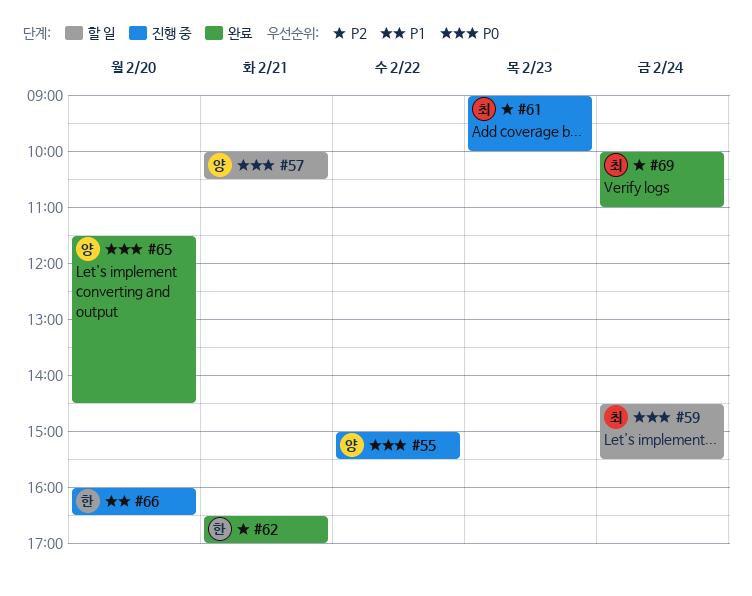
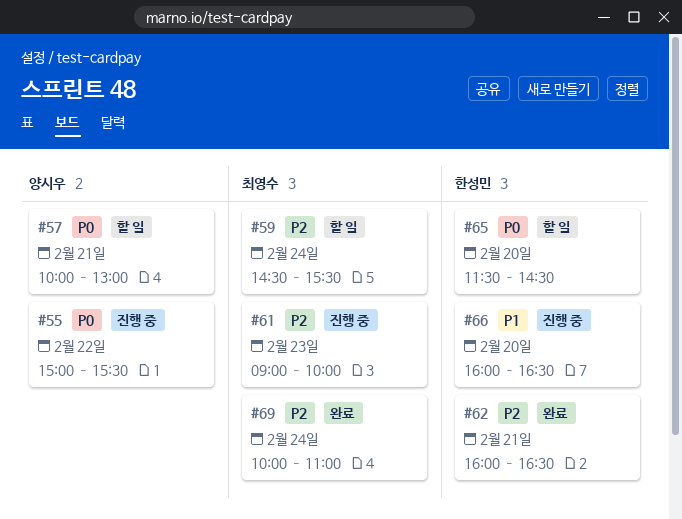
#57, ends: 10:30 -> 13:00
#59, priority: P0 -> P2
#62, begins: 16:30 -> 16:00
#62, ends: 17:00 -> 16:30
#65, status: 완료 -> 할 일
#65, owner: 양시우 -> 한성민

